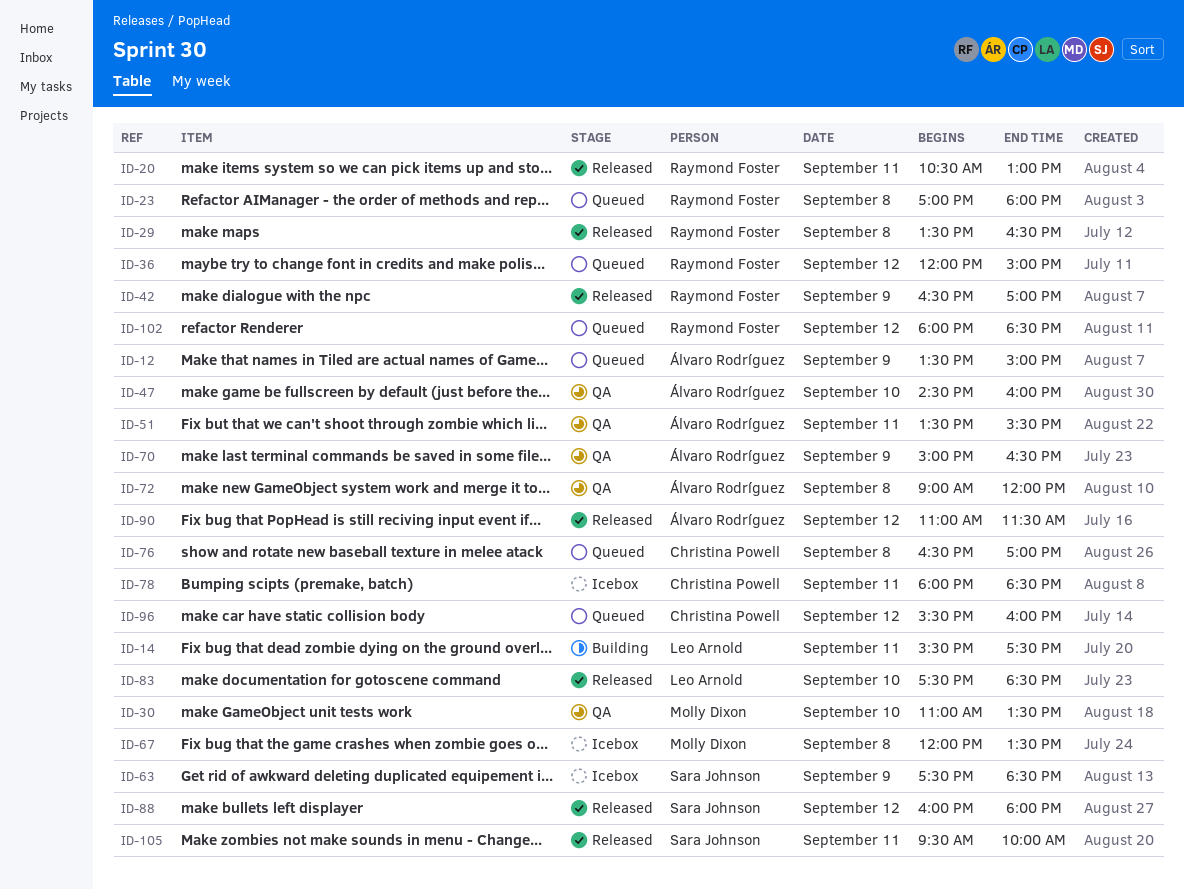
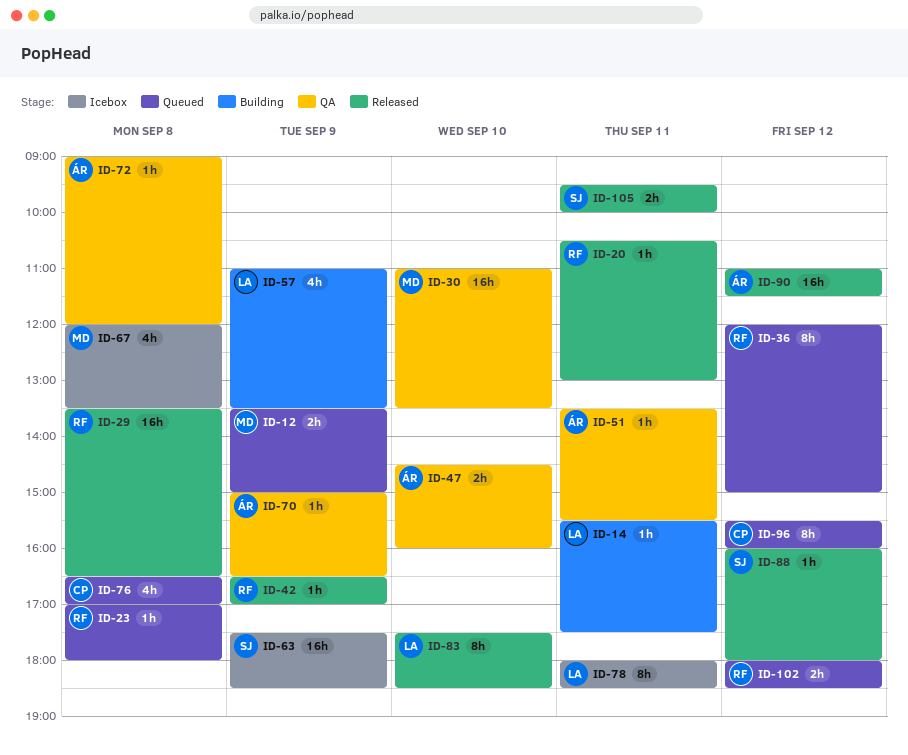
ID-12, owner: Álvaro Rodríguez -> Molly Dixon
ID-57: none -> present
ID-78, owner: Christina Powell -> Leo Arnold

